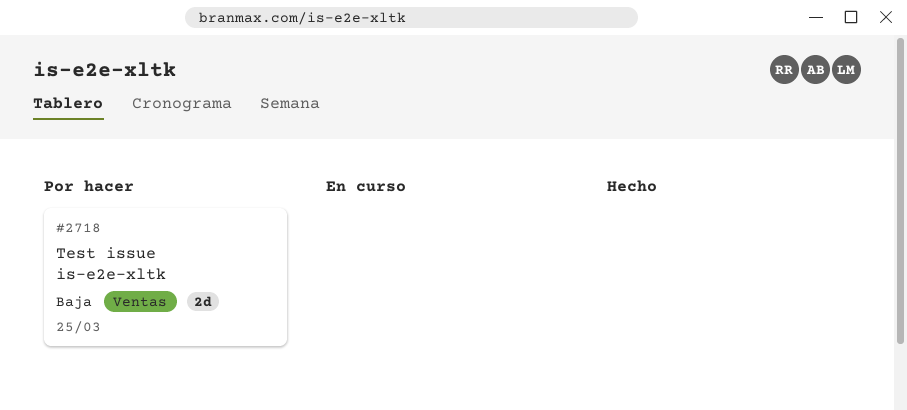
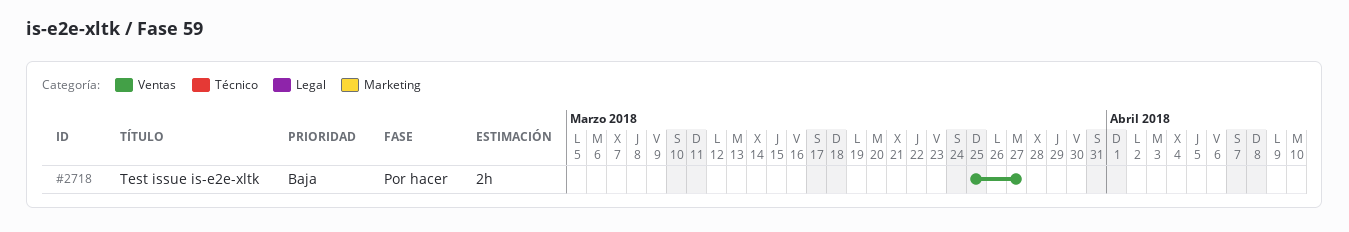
#2718, estimate: 2d -> 2h
#2718, due: Mar 25 -> Mar 27

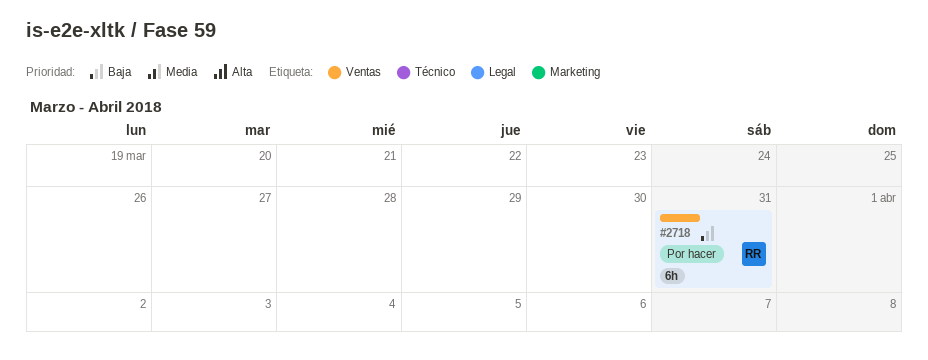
#2718, estimate: 2h -> 6h
#2718, due: Mar 27 -> Mar 31

